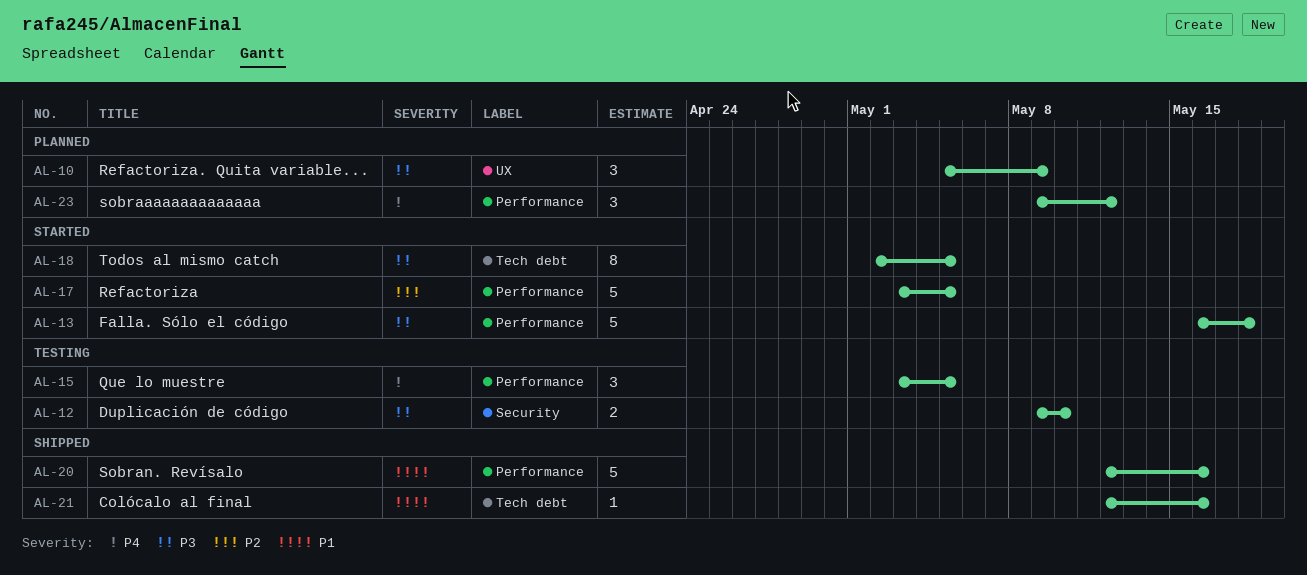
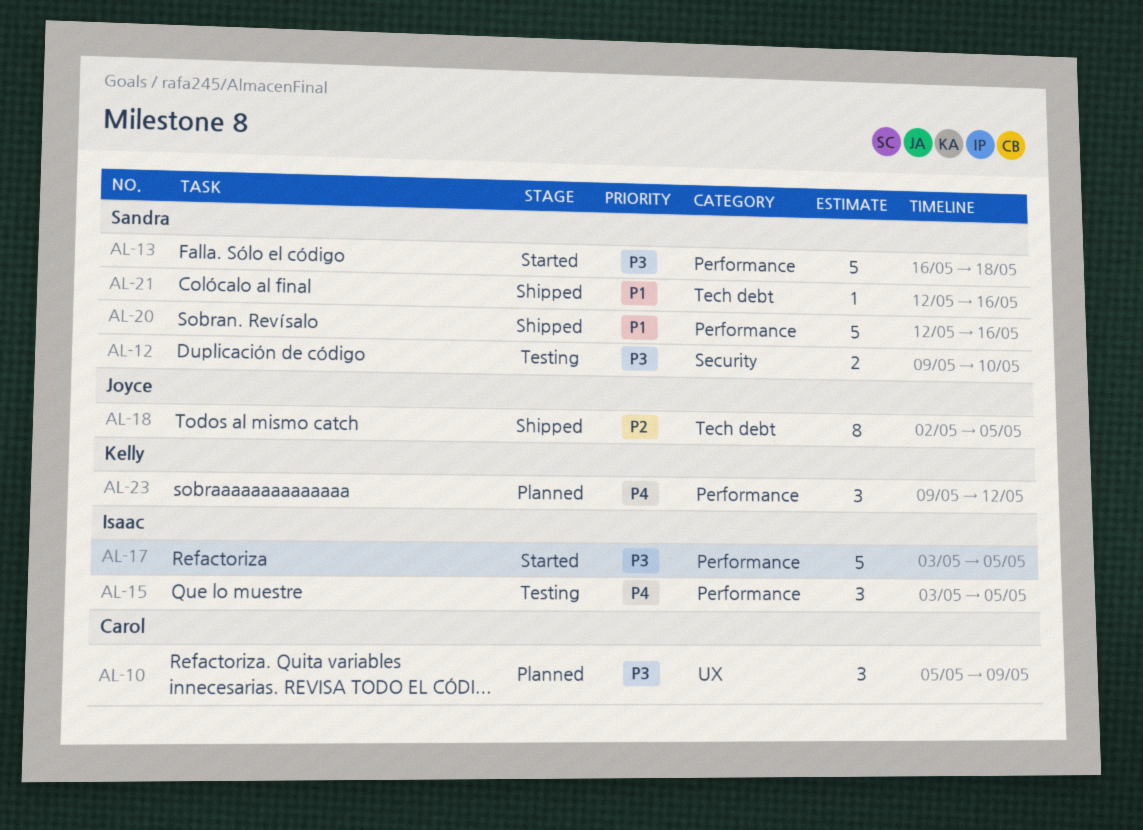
AL-17, priority: P2 -> P3
AL-18, status: Started -> Shipped
AL-18, priority: P3 -> P2

